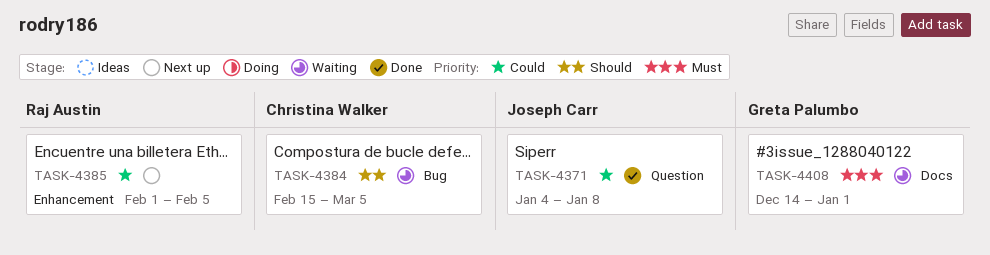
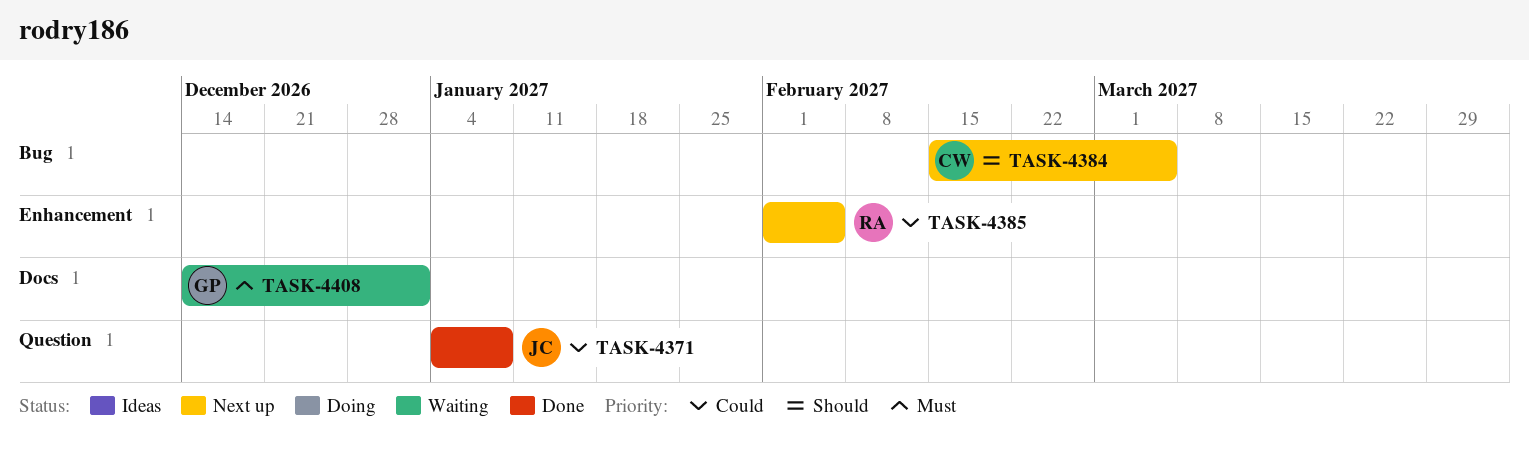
TASK-4384, status: Waiting -> Next up

